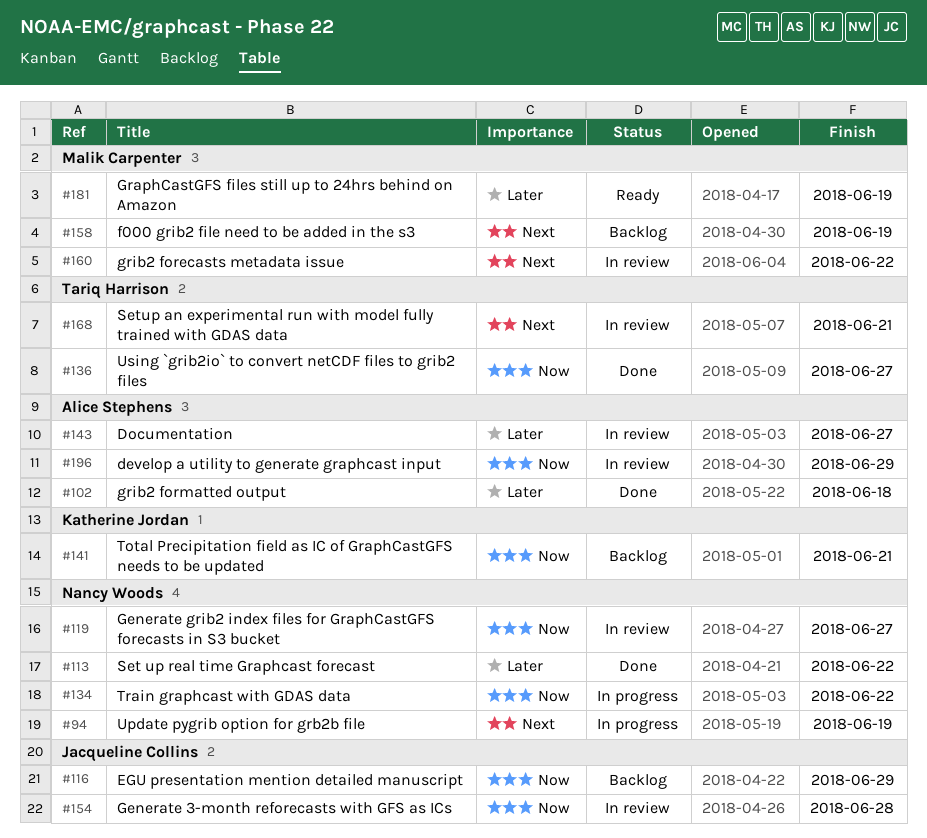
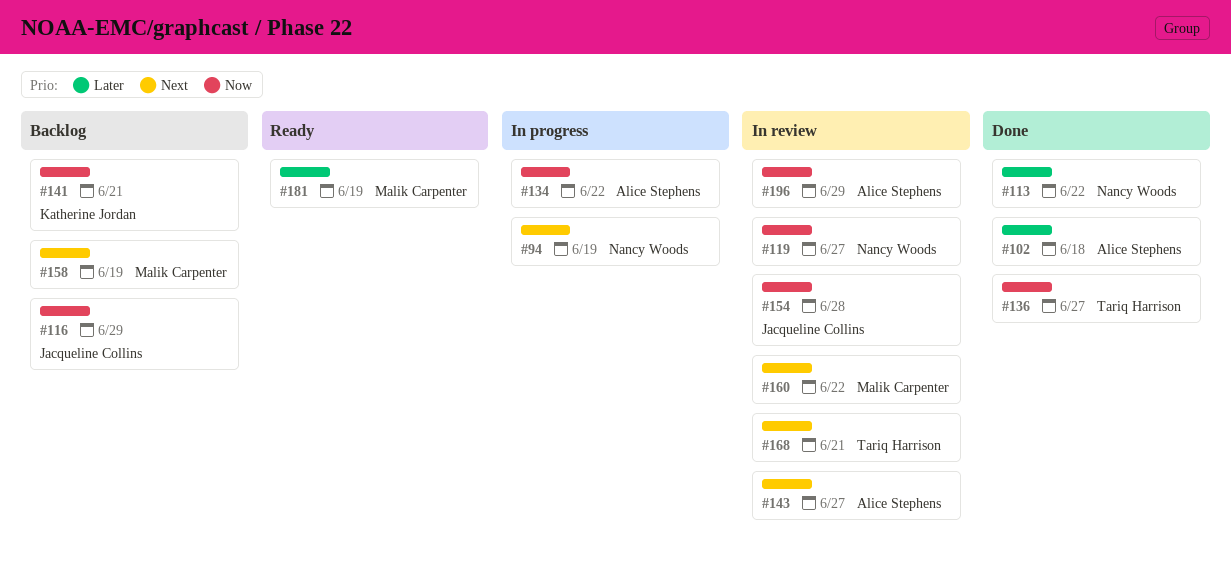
#134, owner: Nancy Woods -> Alice Stephens
#143, priority: Later -> Next

